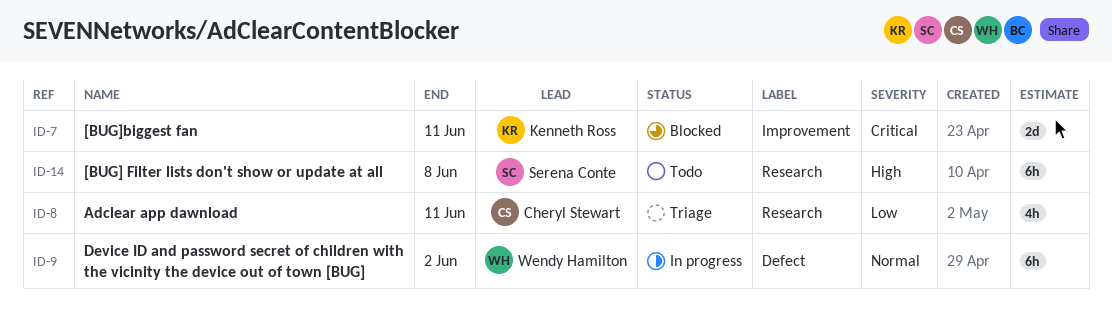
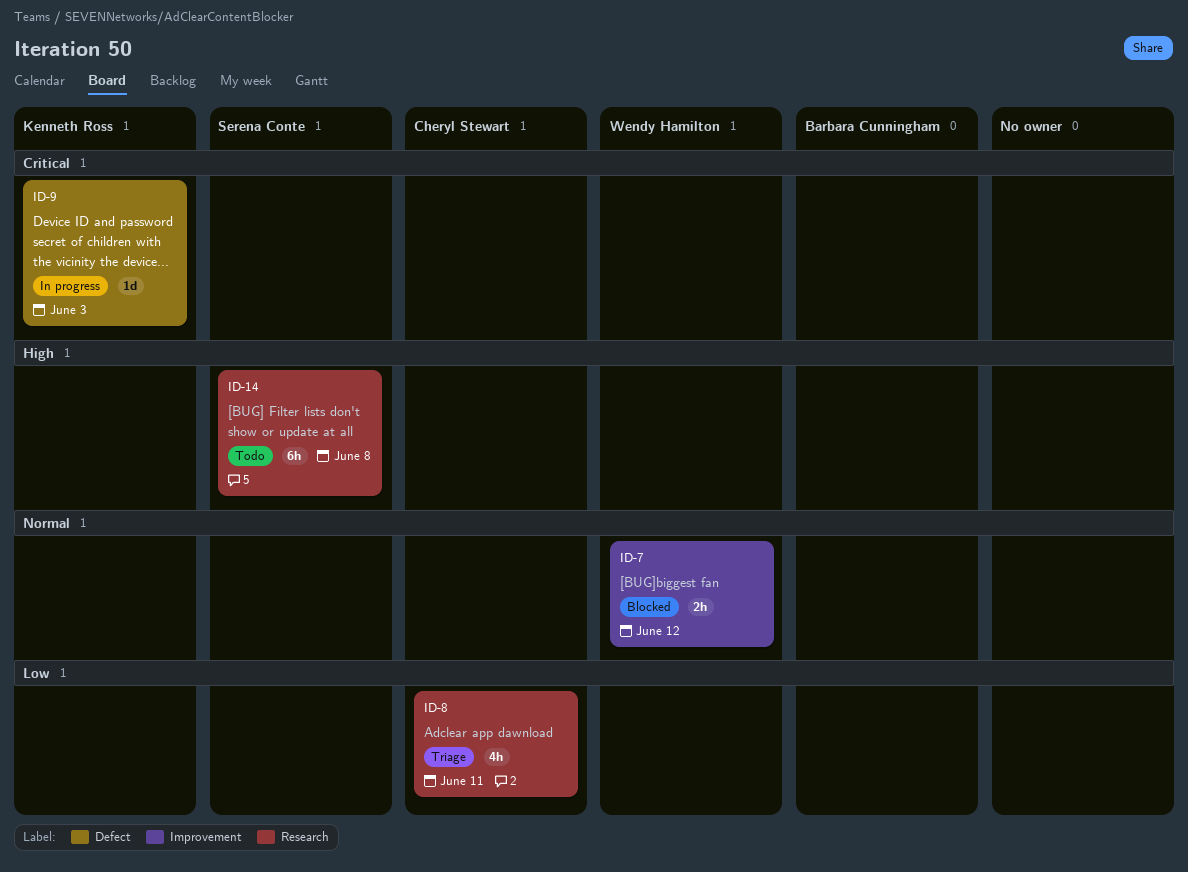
ID-7, owner: Kenneth Ross -> Wendy Hamilton
ID-7, priority: Critical -> Normal
ID-7, estimate: 2d -> 2h
ID-7, due: Jun 11 -> Jun 12
ID-9, owner: Wendy Hamilton -> Kenneth Ross
ID-9, priority: Normal -> Critical
ID-9, estimate: 6h -> 1d
ID-9, due: Jun 2 -> Jun 3

